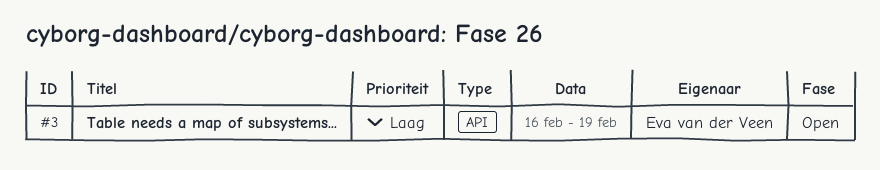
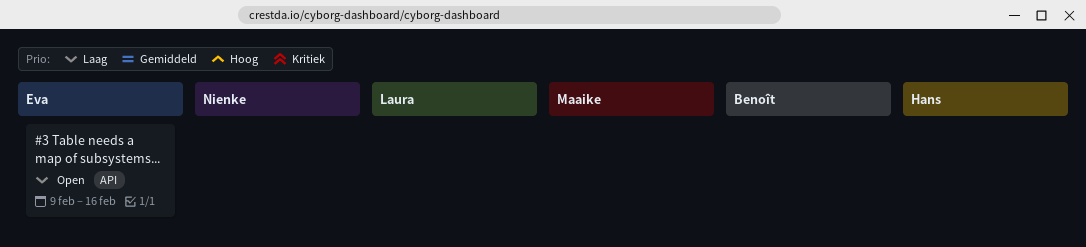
#3, start: Feb 16 -> Feb 9
#3, due: Feb 19 -> Feb 16

